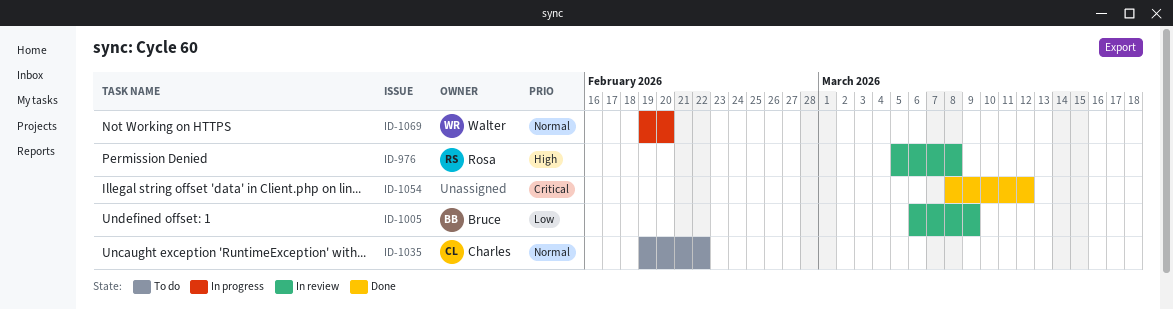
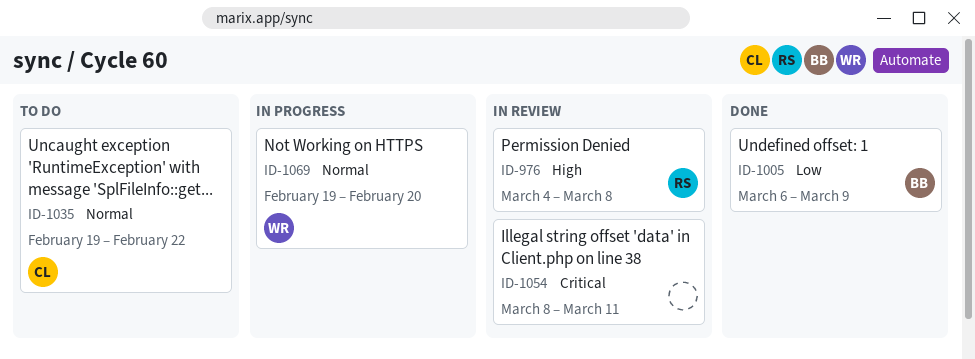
ID-976, start: Mar 5 -> Mar 4
ID-1005, status: In review -> Done
ID-1054, status: Done -> In review
ID-1054, due: Mar 12 -> Mar 11

